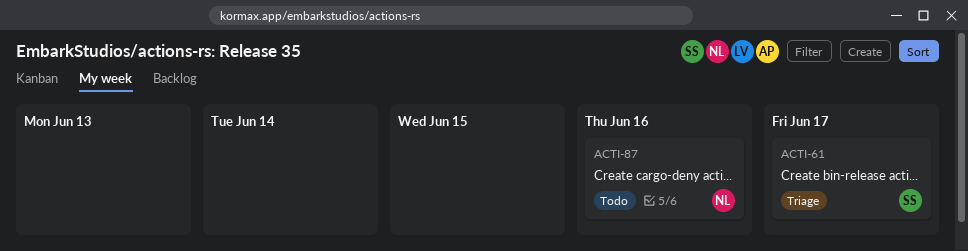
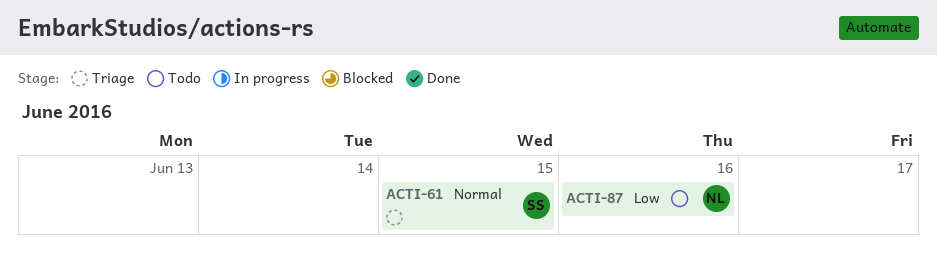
ACTI-61, due: Jun 17 -> Jun 15

